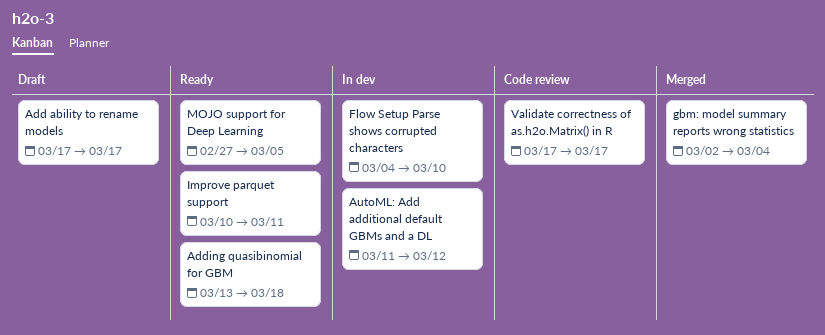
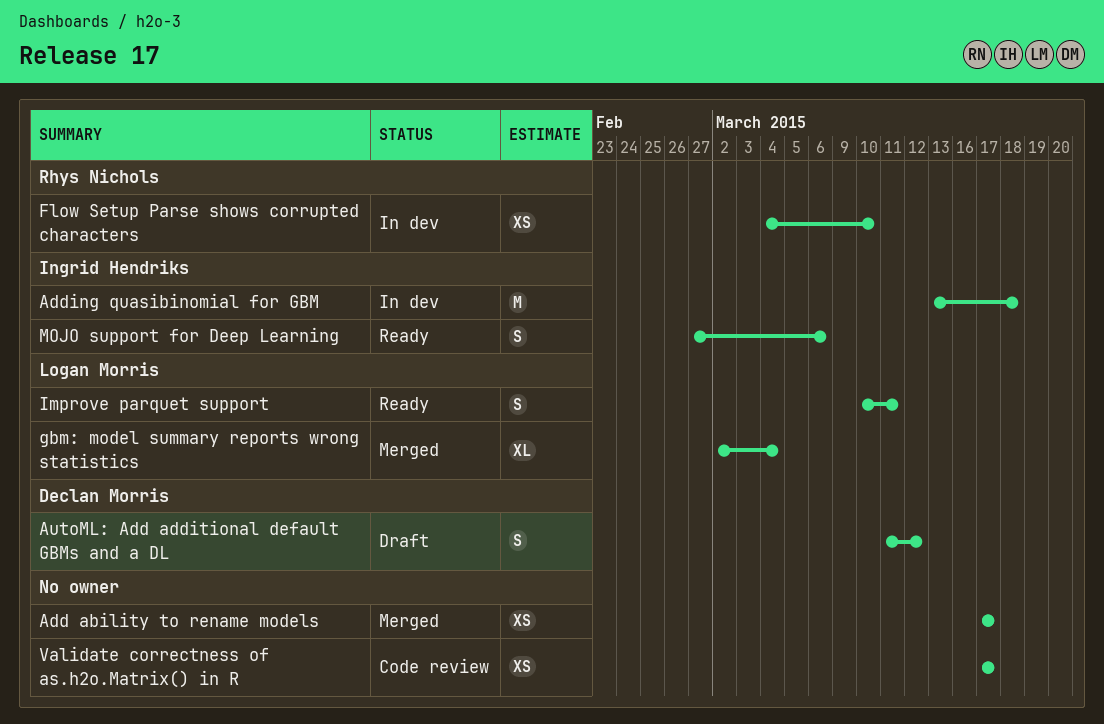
Add ability to rename models, status: Draft -> Merged
Adding quasibinomial for GBM, status: Ready -> In dev
AutoML: Add additional default GBMs and a DL, status: In dev -> Draft
MOJO support for Deep Learning, due: Mar 5 -> Mar 6

